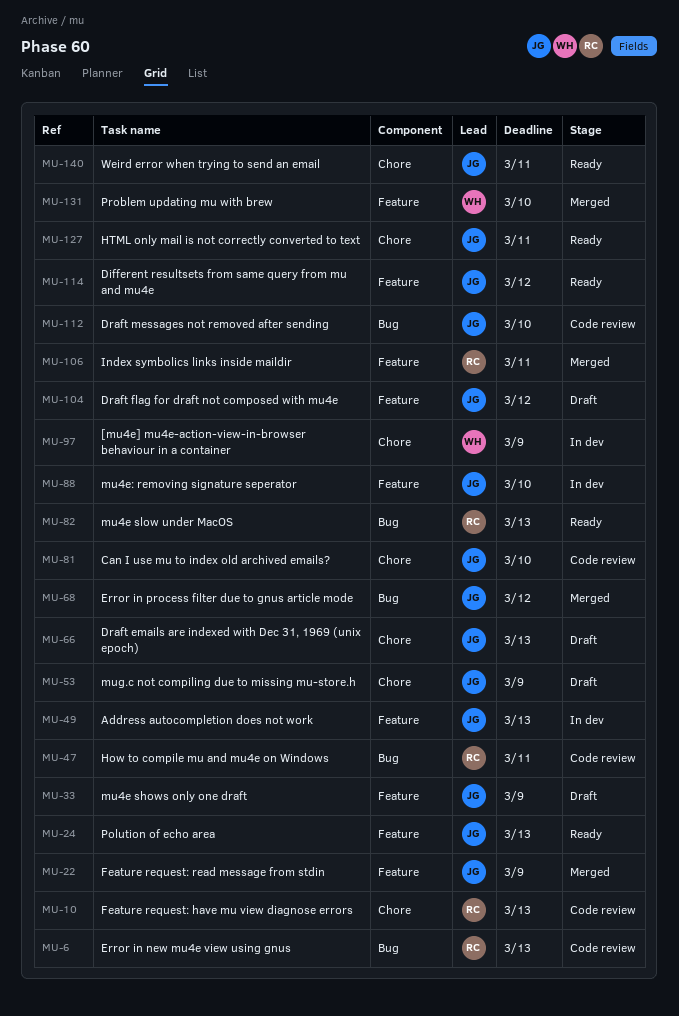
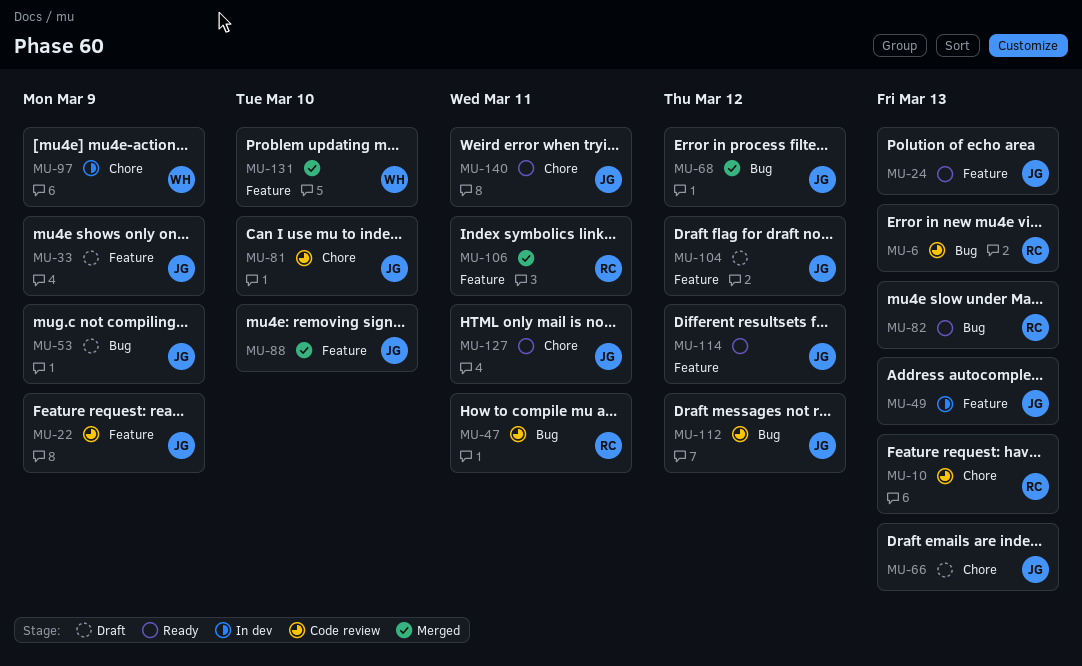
MU-22, status: Merged -> Code review
MU-53, label: Chore -> Bug
MU-88, status: In dev -> Merged
MU-112, due: Mar 10 -> Mar 12

